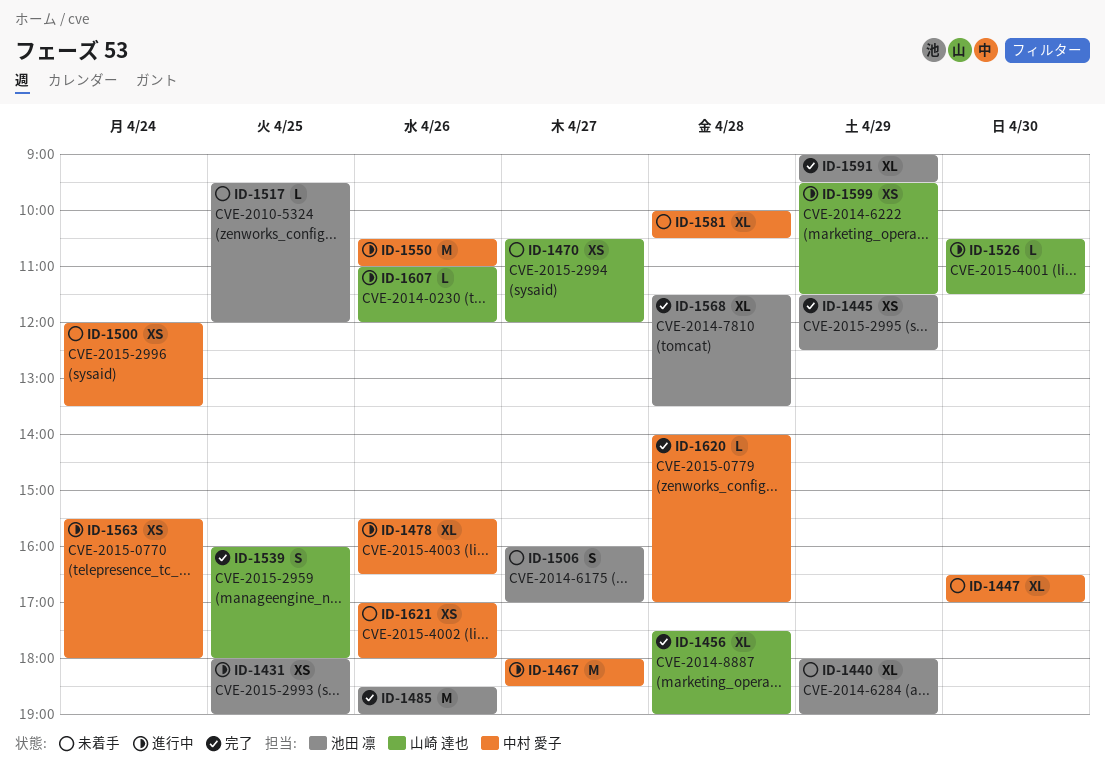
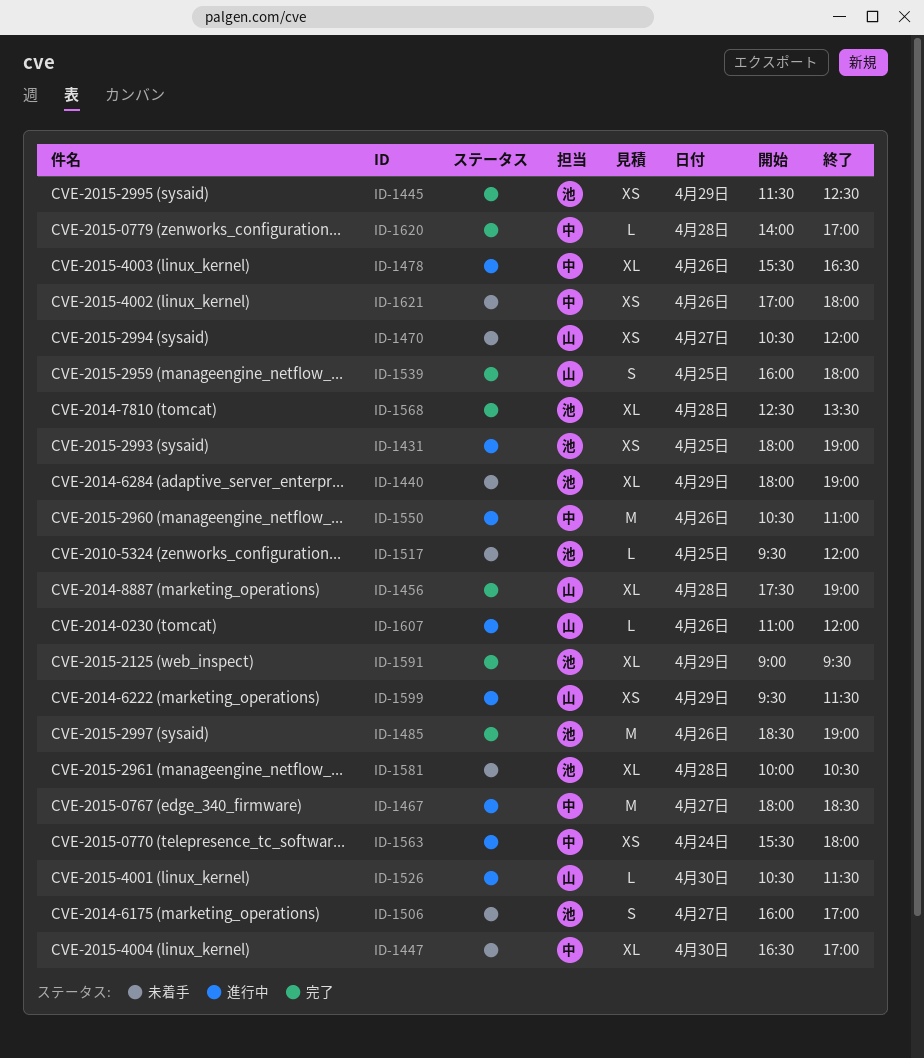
ID-1500: present -> none
ID-1568, begins: 11:30 -> 12:30
ID-1581, owner: 中村 愛子 -> 池田 凛

